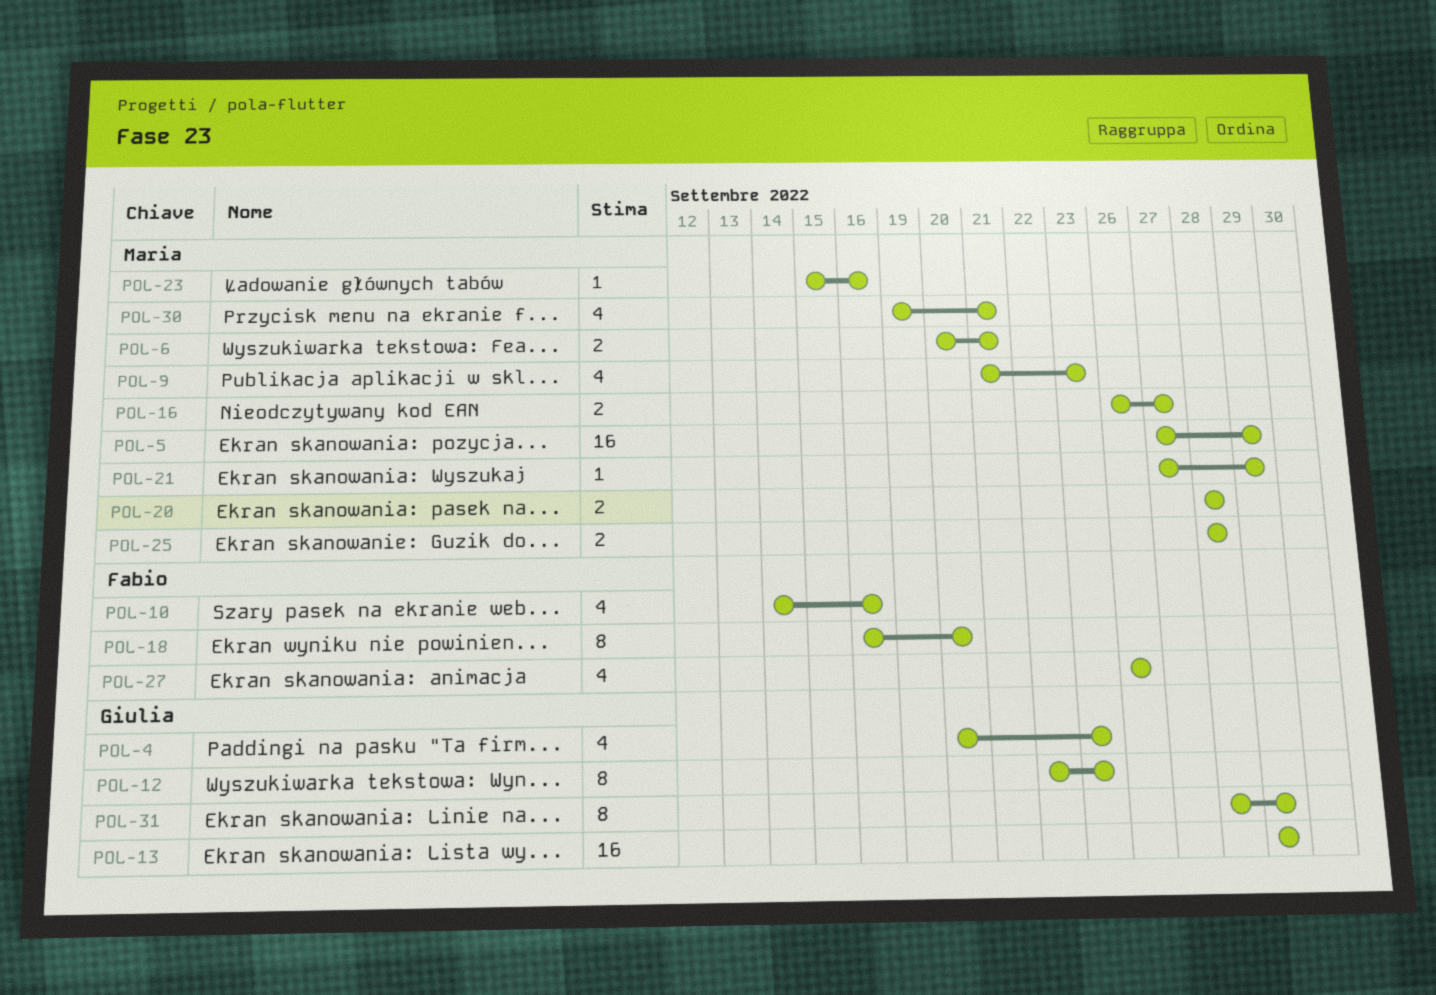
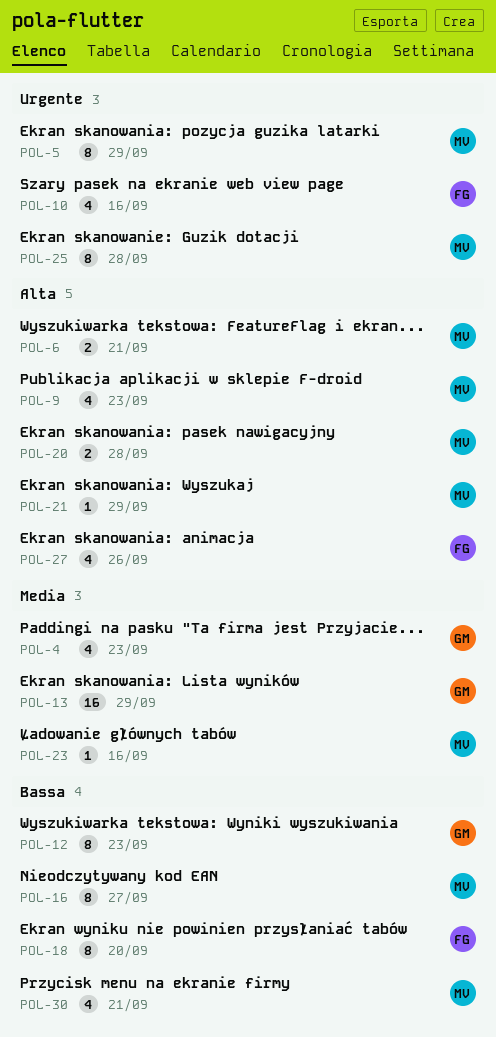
POL-5, estimate: 16 -> 8
POL-16, estimate: 2 -> 8
POL-25, estimate: 2 -> 8
POL-31: present -> none

